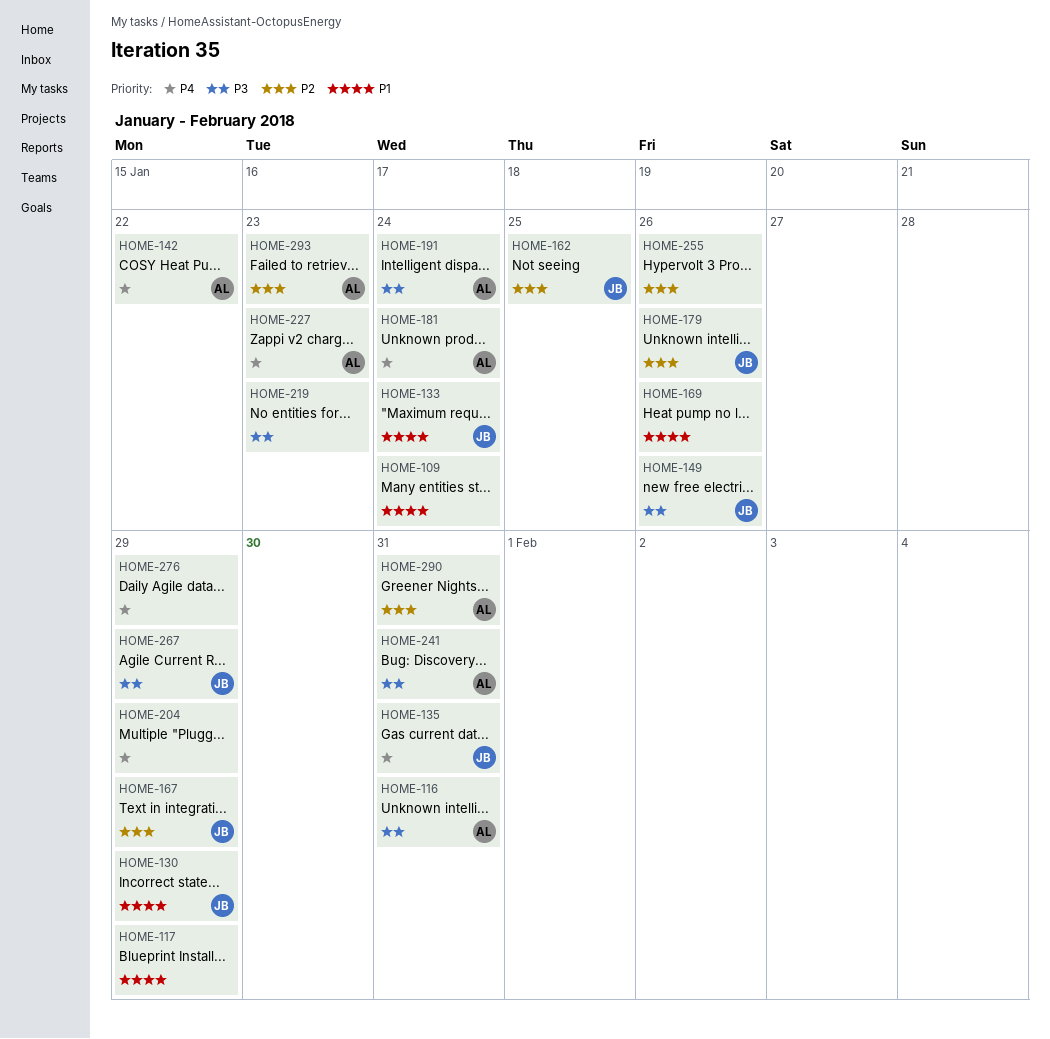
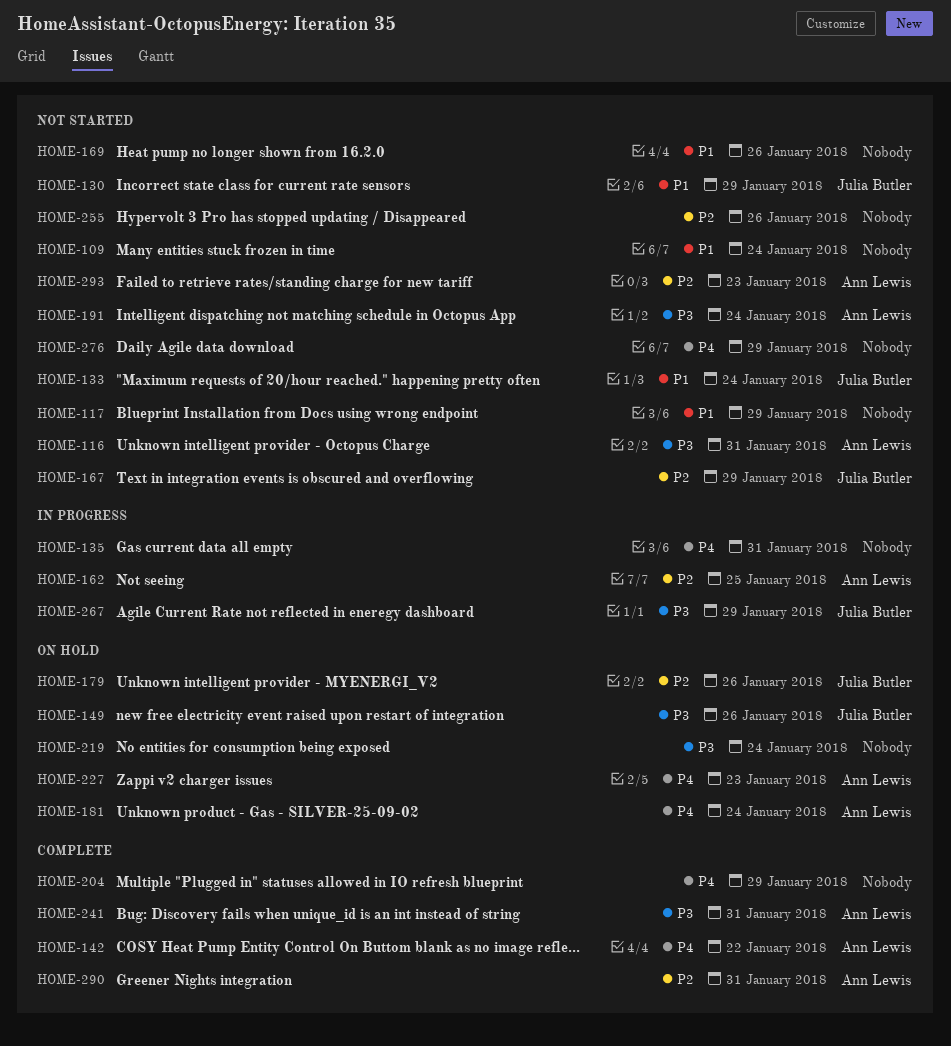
HOME-135, owner: Julia Butler -> none
HOME-162, owner: Julia Butler -> Ann Lewis
HOME-219, due: Jan 23 -> Jan 24

